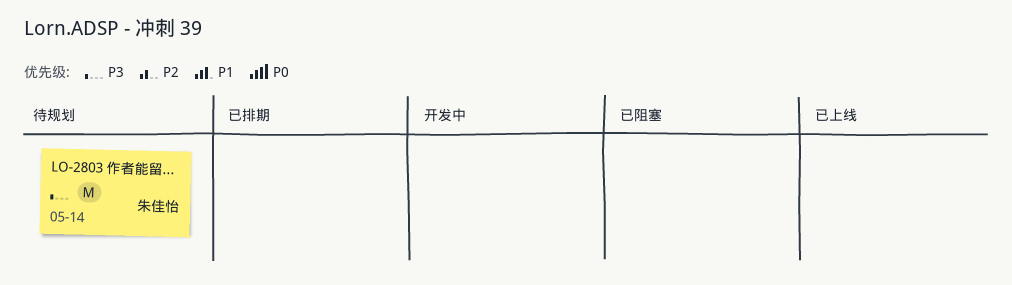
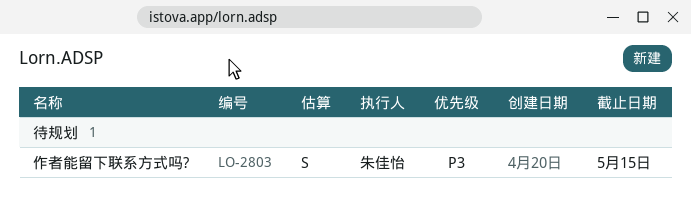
LO-2803, estimate: M -> S
LO-2803, due: May 14 -> May 15

